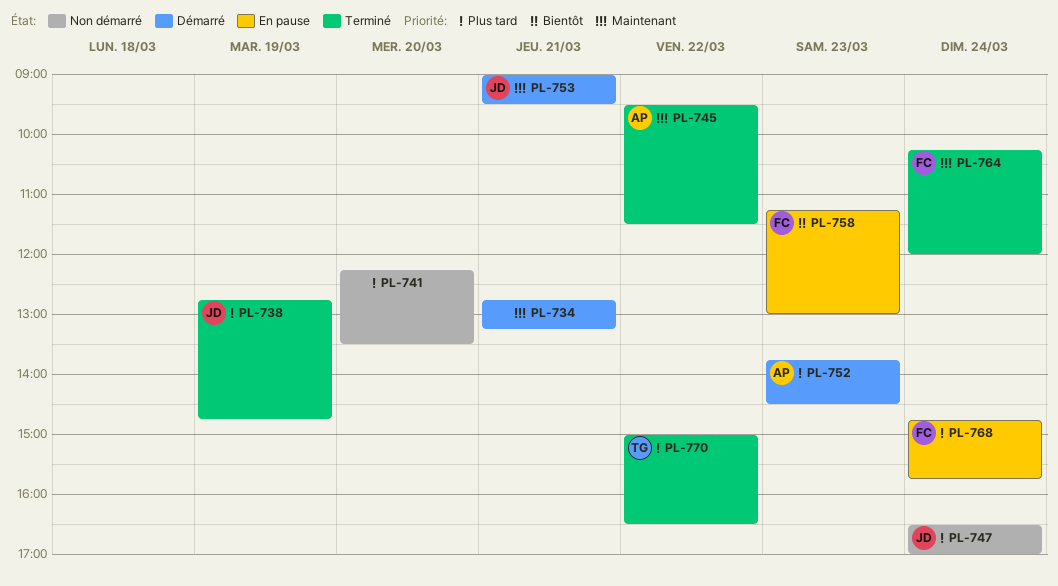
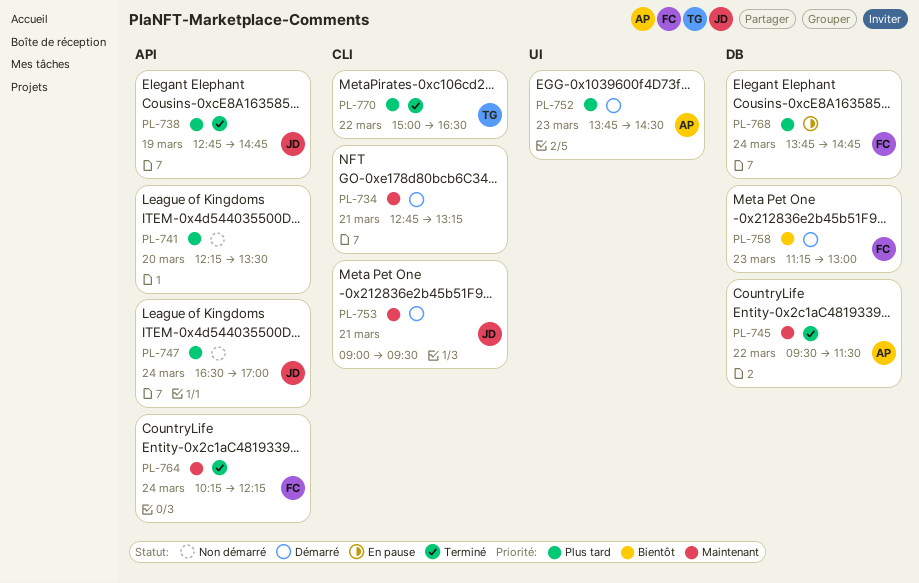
PL-758, status: En pause -> Démarré
PL-764, ends: 12:00 -> 12:15
PL-768, begins: 14:45 -> 13:45
PL-768, ends: 15:45 -> 14:45

